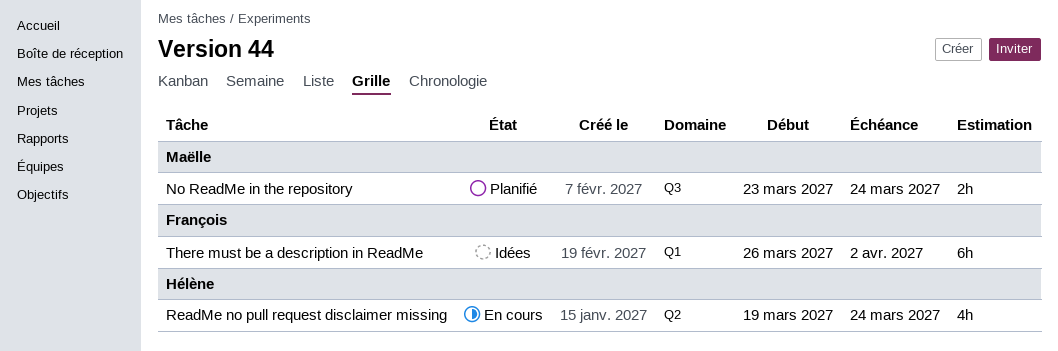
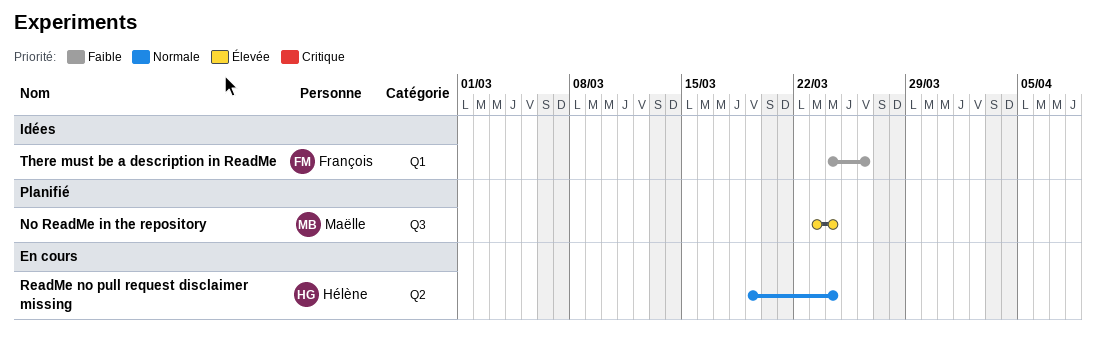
There must be a description in ReadMe, start: Mar 26 -> Mar 24
There must be a description in ReadMe, due: Apr 2 -> Mar 26

